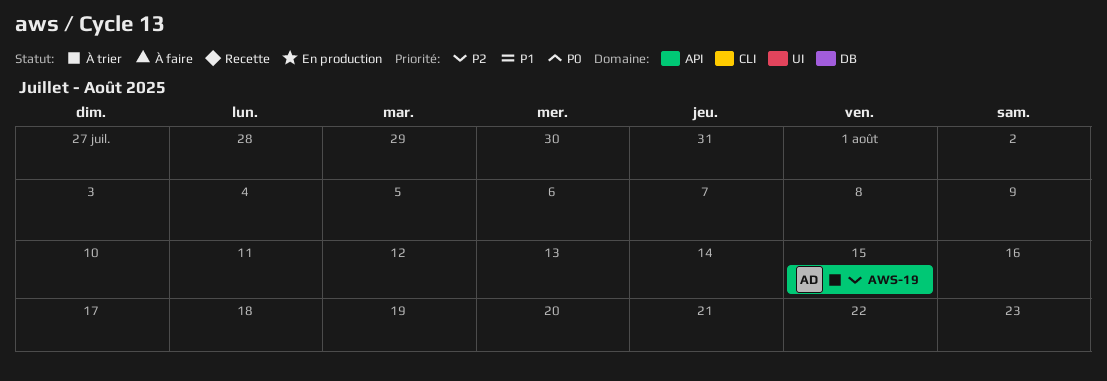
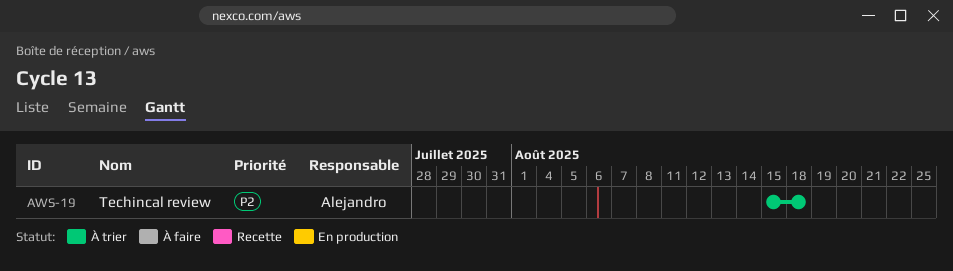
AWS-19, due: Aug 15 -> Aug 18

